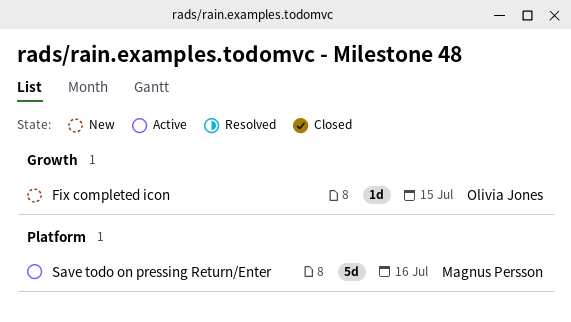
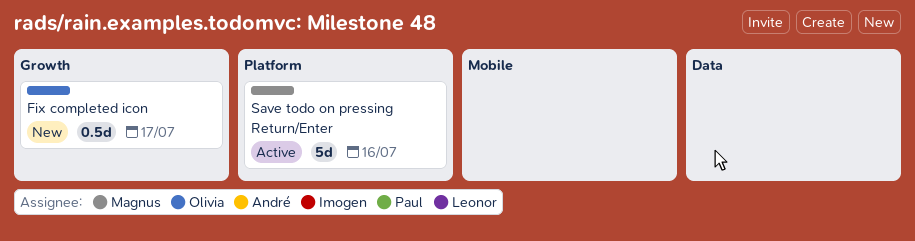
Fix completed icon, estimate: 1d -> 0.5d
Fix completed icon, due: Jul 15 -> Jul 17

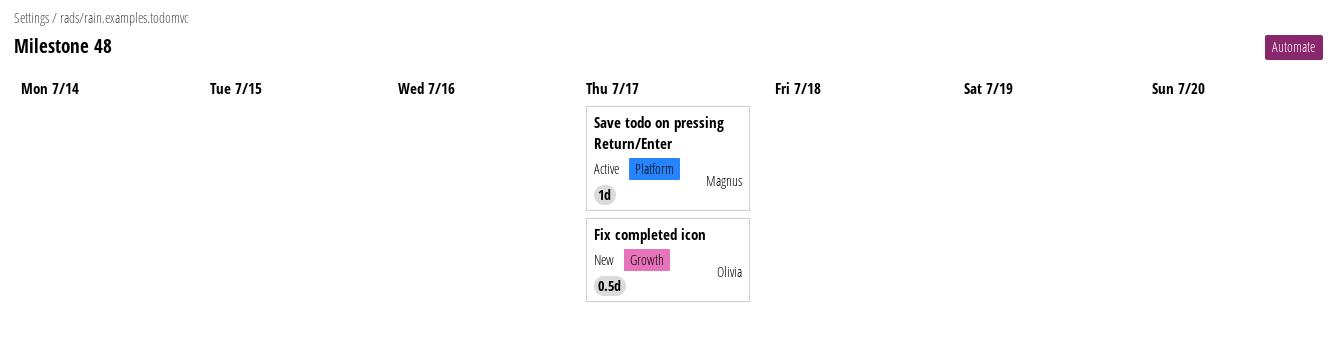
Save todo on pressing Return/Enter, estimate: 5d -> 1d
Save todo on pressing Return/Enter, due: Jul 16 -> Jul 17

